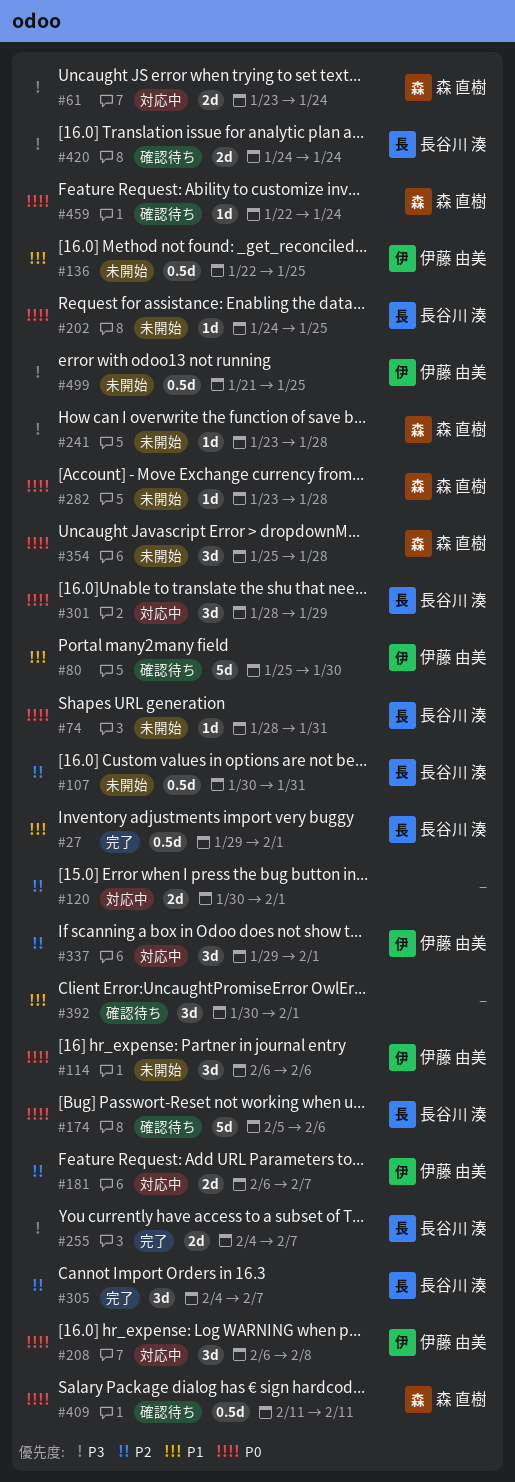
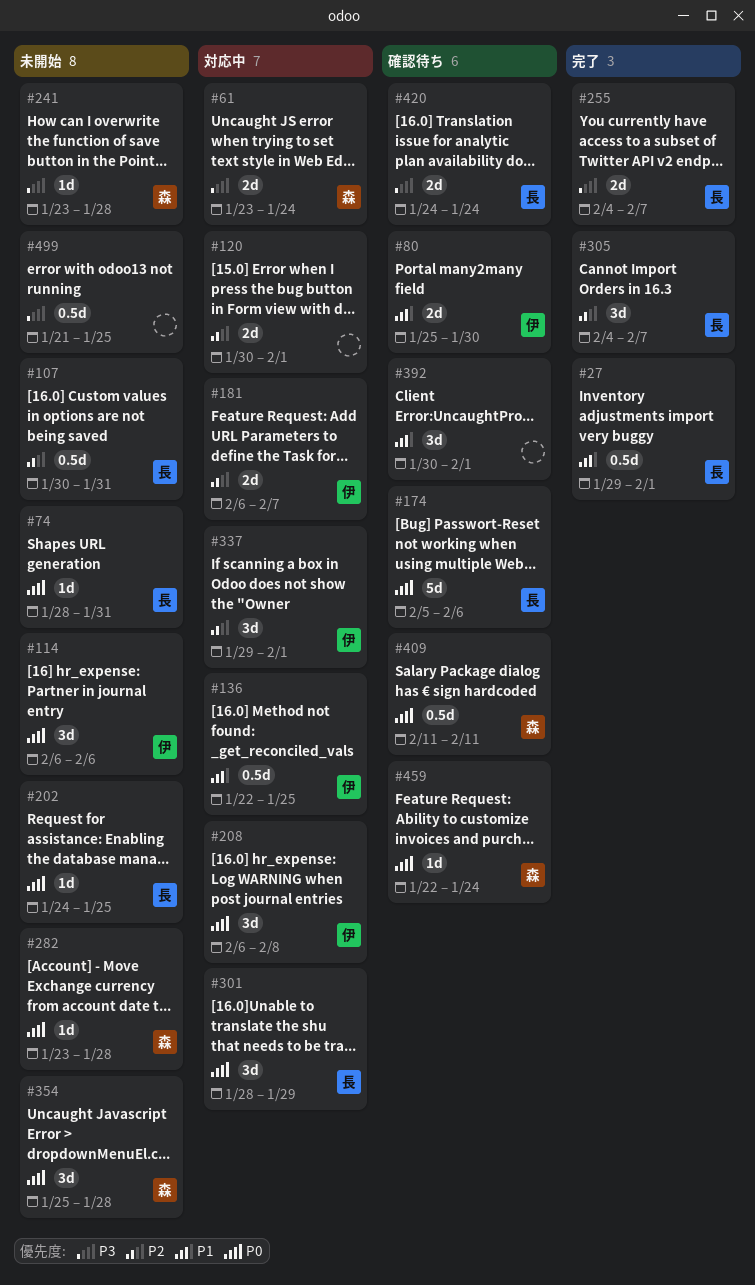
#80, estimate: 5d -> 2d
#136, status: 未開始 -> 対応中
#499, owner: 伊藤 由美 -> none

